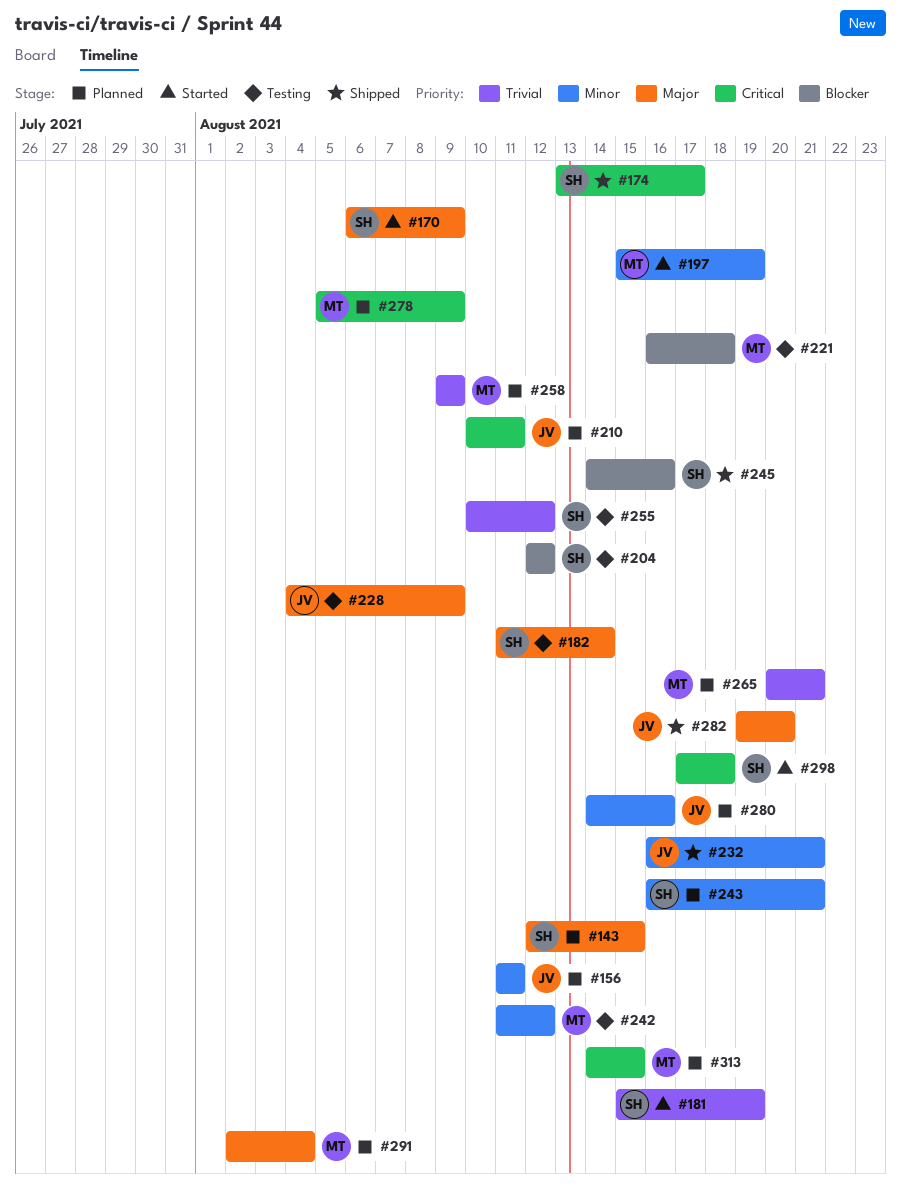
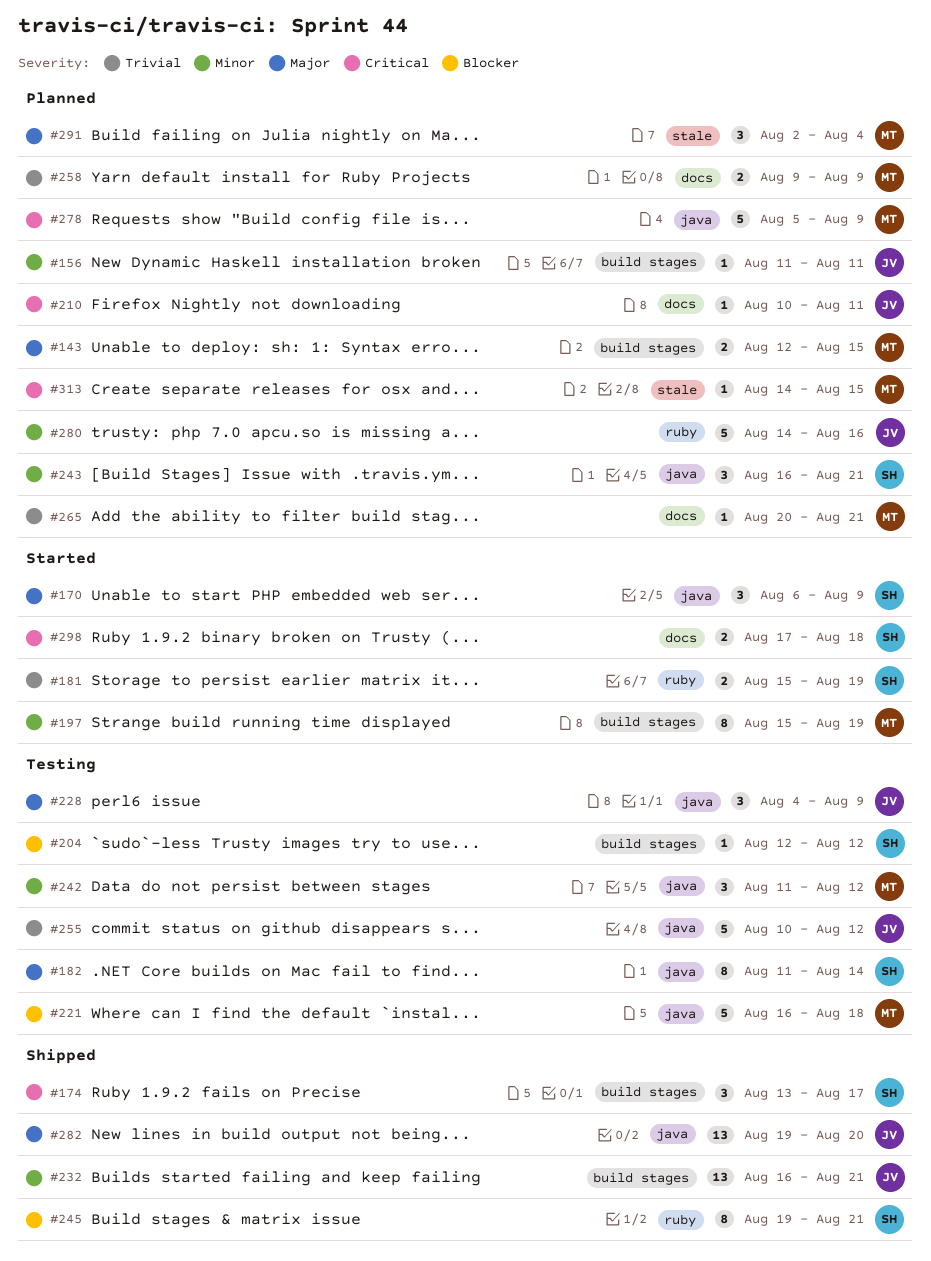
#143, owner: SH -> MT
#245, start: Aug 14 -> Aug 19
#245, due: Aug 16 -> Aug 21
#255, owner: SH -> JV

